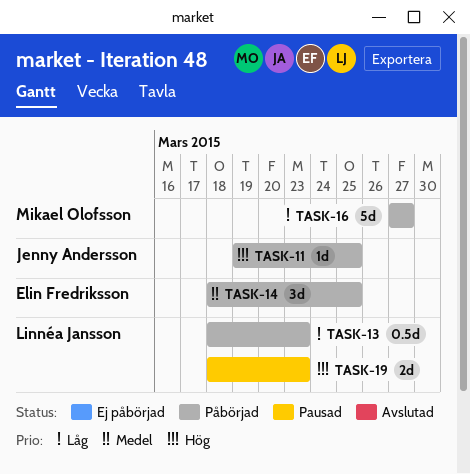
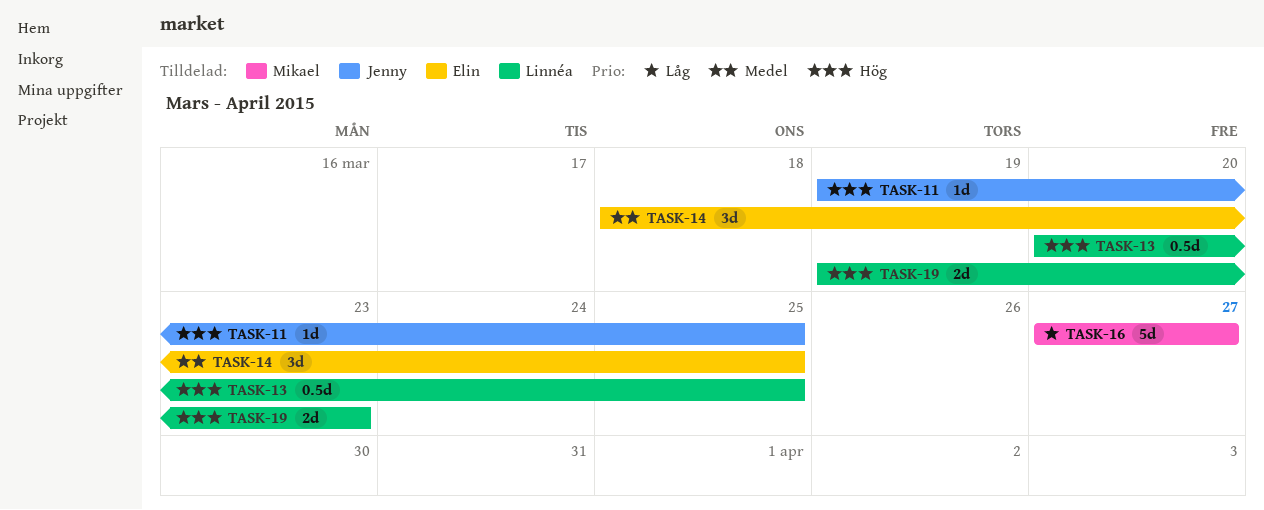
TASK-13, priority: Låg -> Hög
TASK-13, start: Mar 18 -> Mar 20
TASK-13, due: Mar 23 -> Mar 25
TASK-19, start: Mar 18 -> Mar 19

